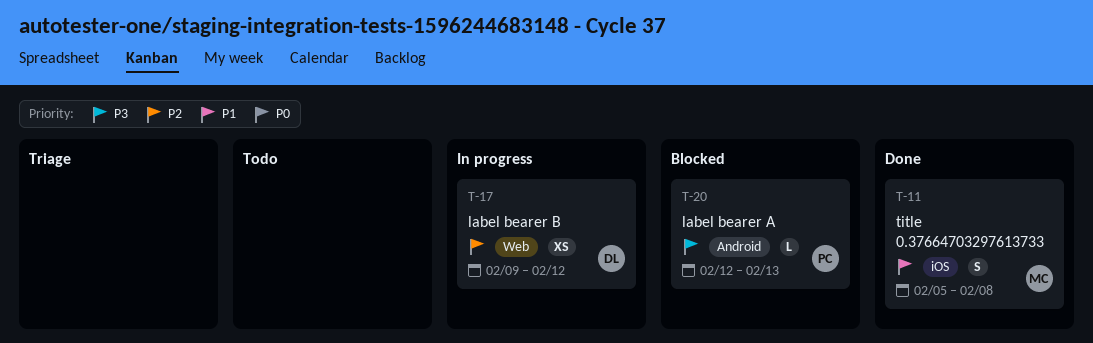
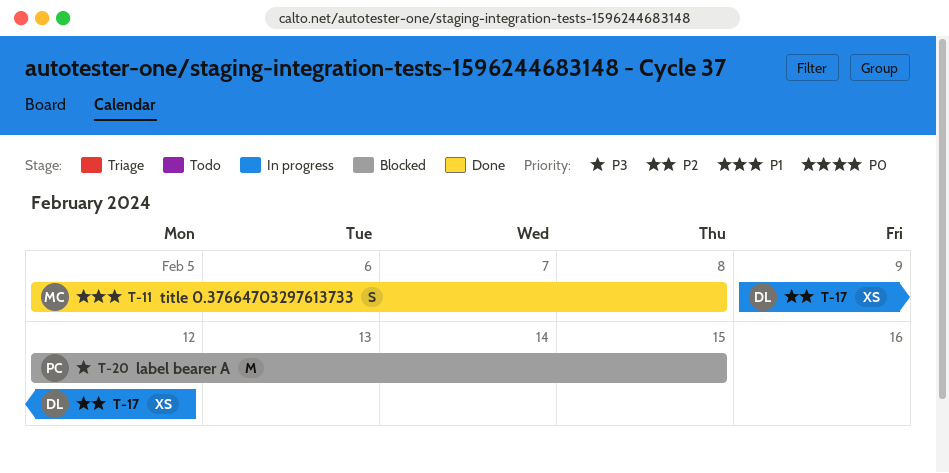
T-20, estimate: L -> M
T-20, due: Feb 13 -> Feb 15

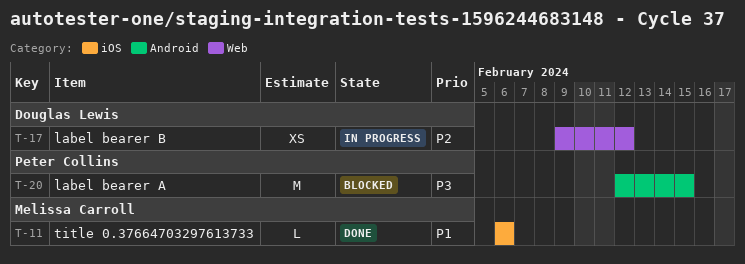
T-11, estimate: S -> L
T-11, start: Feb 5 -> Feb 6
T-11, due: Feb 8 -> Feb 6

